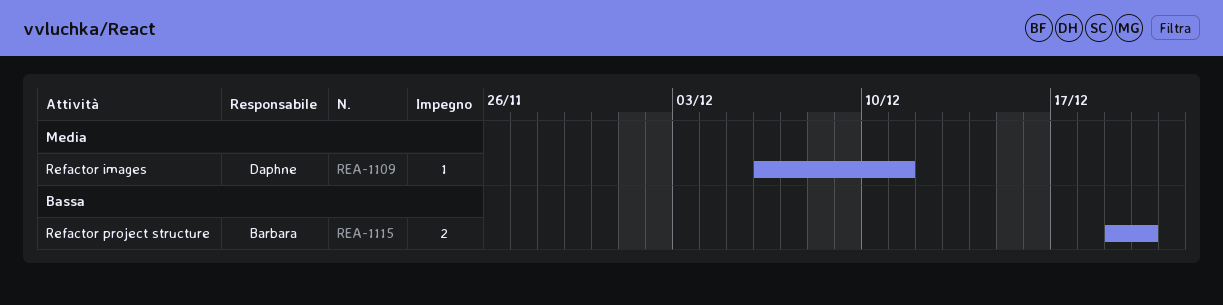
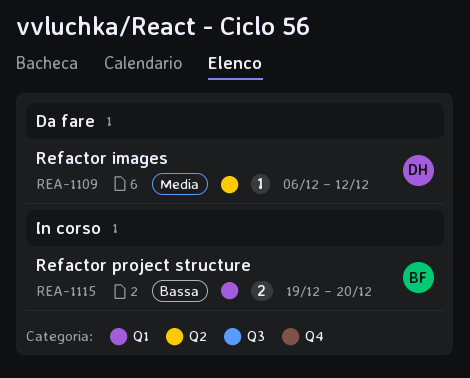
REA-1109, due: Dec 11 -> Dec 12

